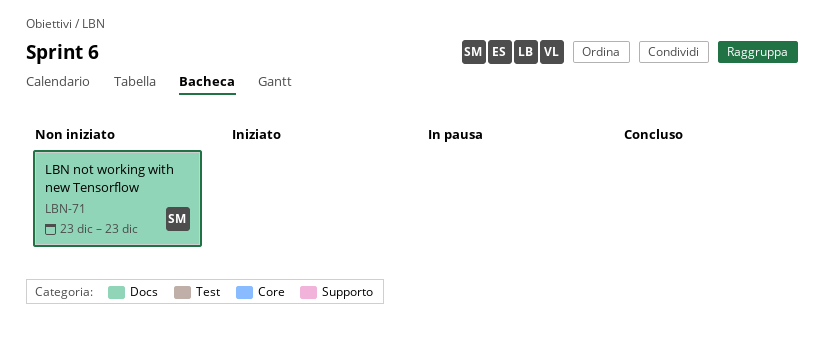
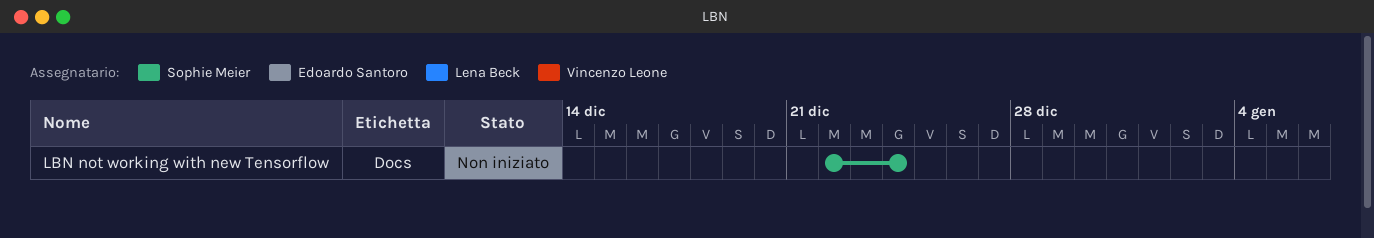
LBN not working with new Tensorflow, start: Dec 23 -> Dec 22
LBN not working with new Tensorflow, due: Dec 23 -> Dec 24

